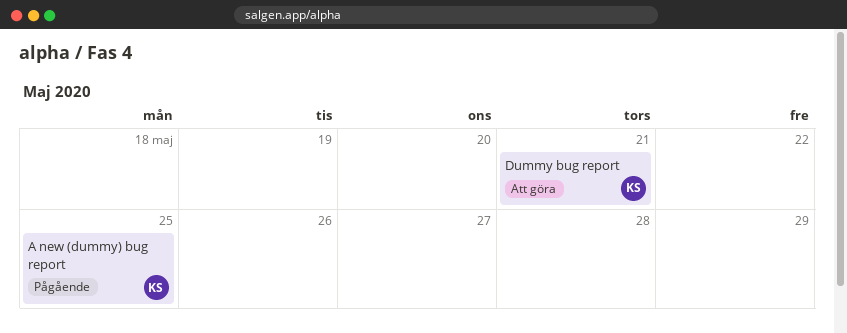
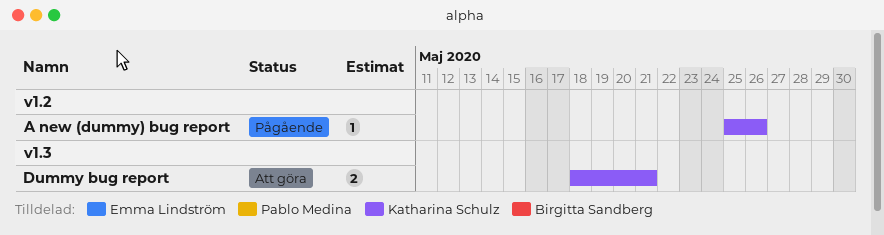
A new (dummy) bug report, due: May 25 -> May 26

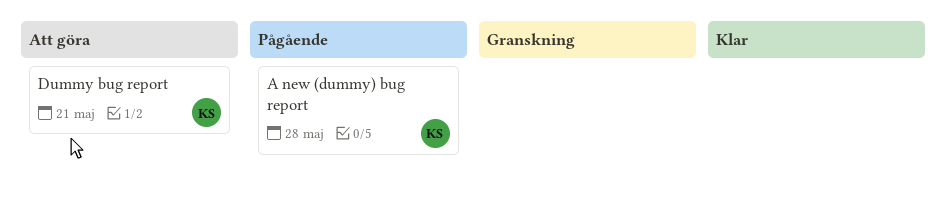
A new (dummy) bug report, due: May 26 -> May 28

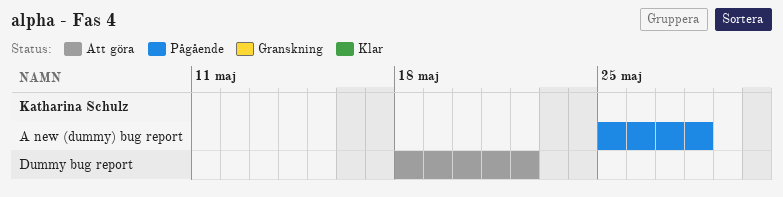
Dummy bug report, due: May 21 -> May 22

